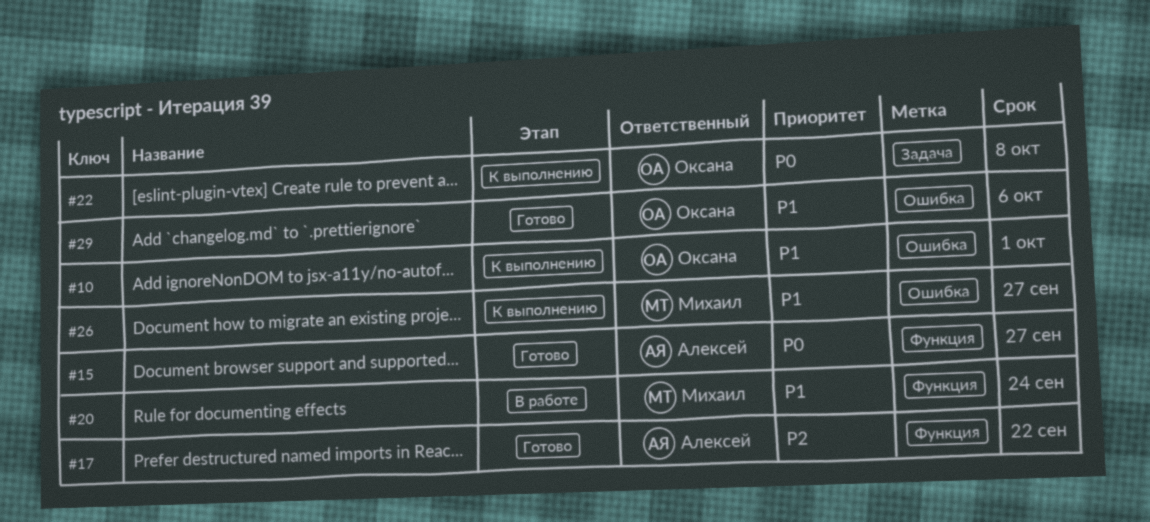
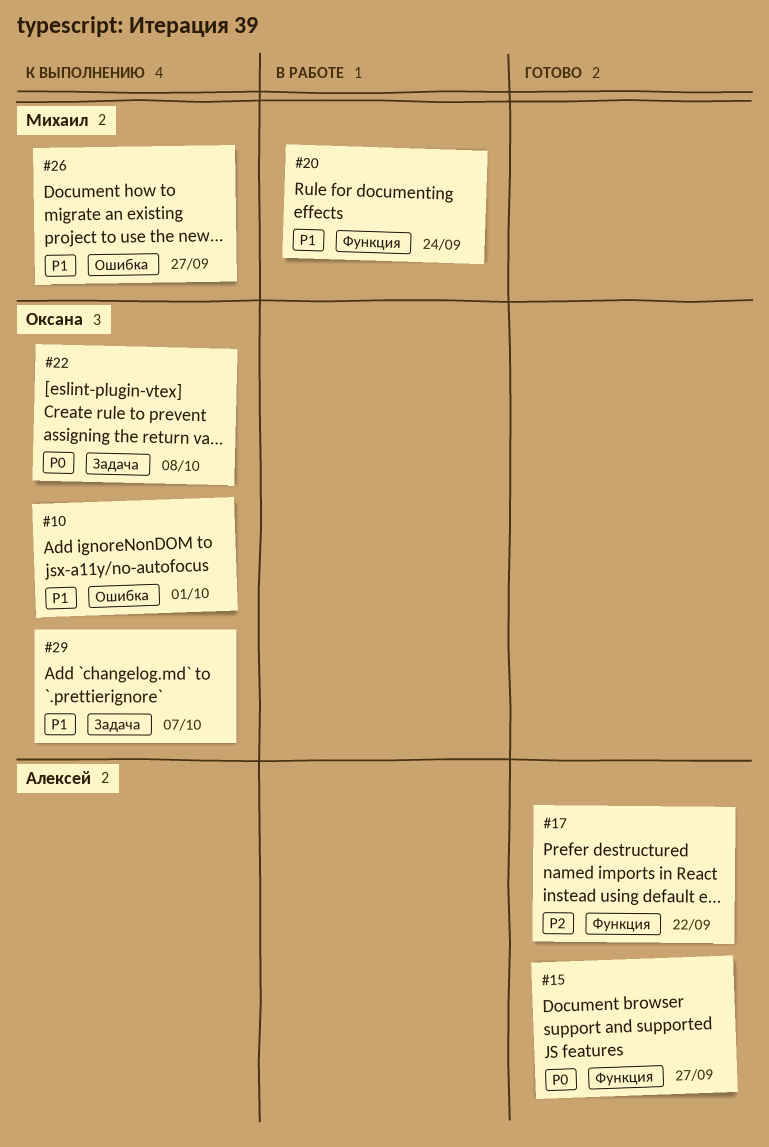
#29, status: Готово -> К выполнению
#29, label: Ошибка -> Задача
#29, due: Oct 6 -> Oct 7

